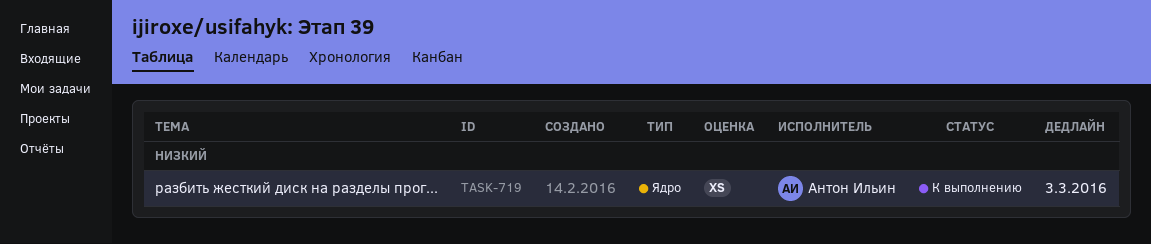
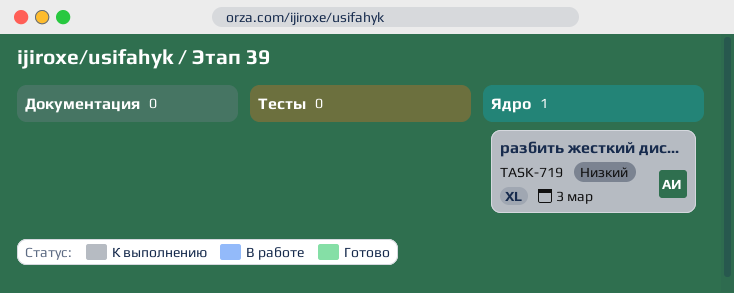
TASK-719, estimate: XS -> XL

